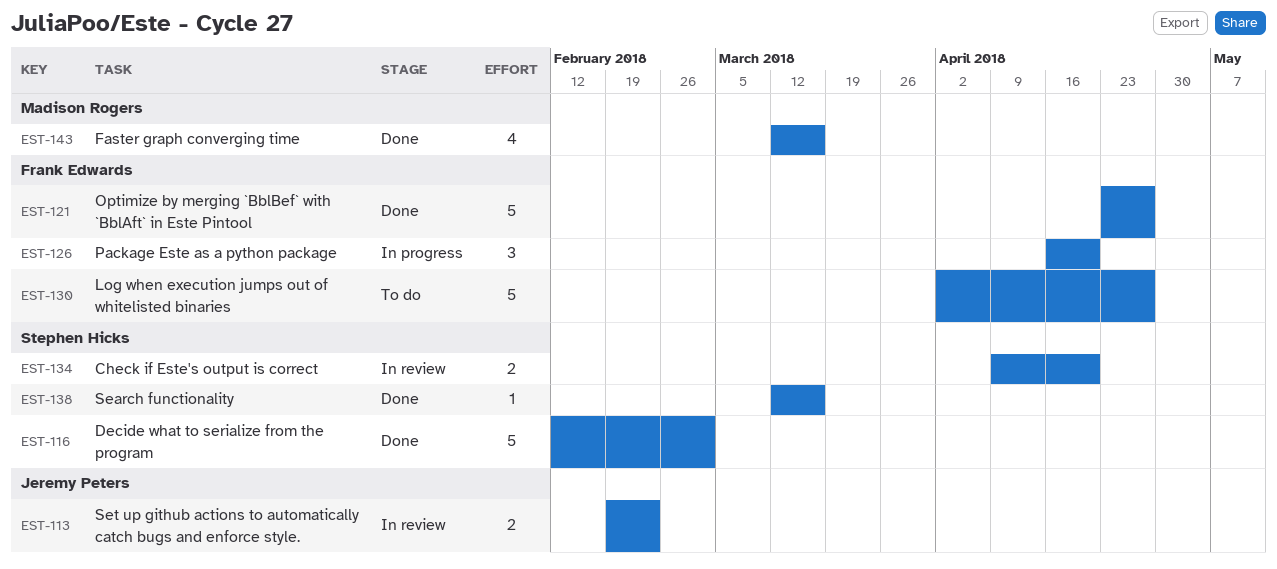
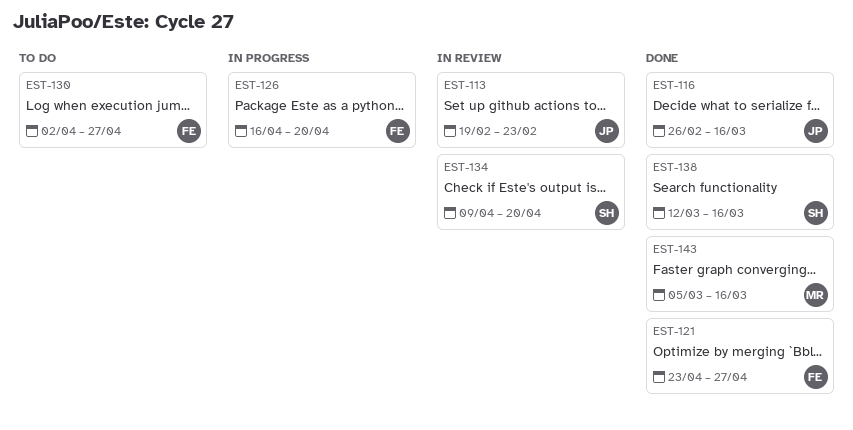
EST-116, owner: Stephen Hicks -> Jeremy Peters
EST-116, start: Feb 12 -> Feb 26
EST-116, due: Mar 2 -> Mar 16
EST-143, start: Mar 12 -> Mar 5

